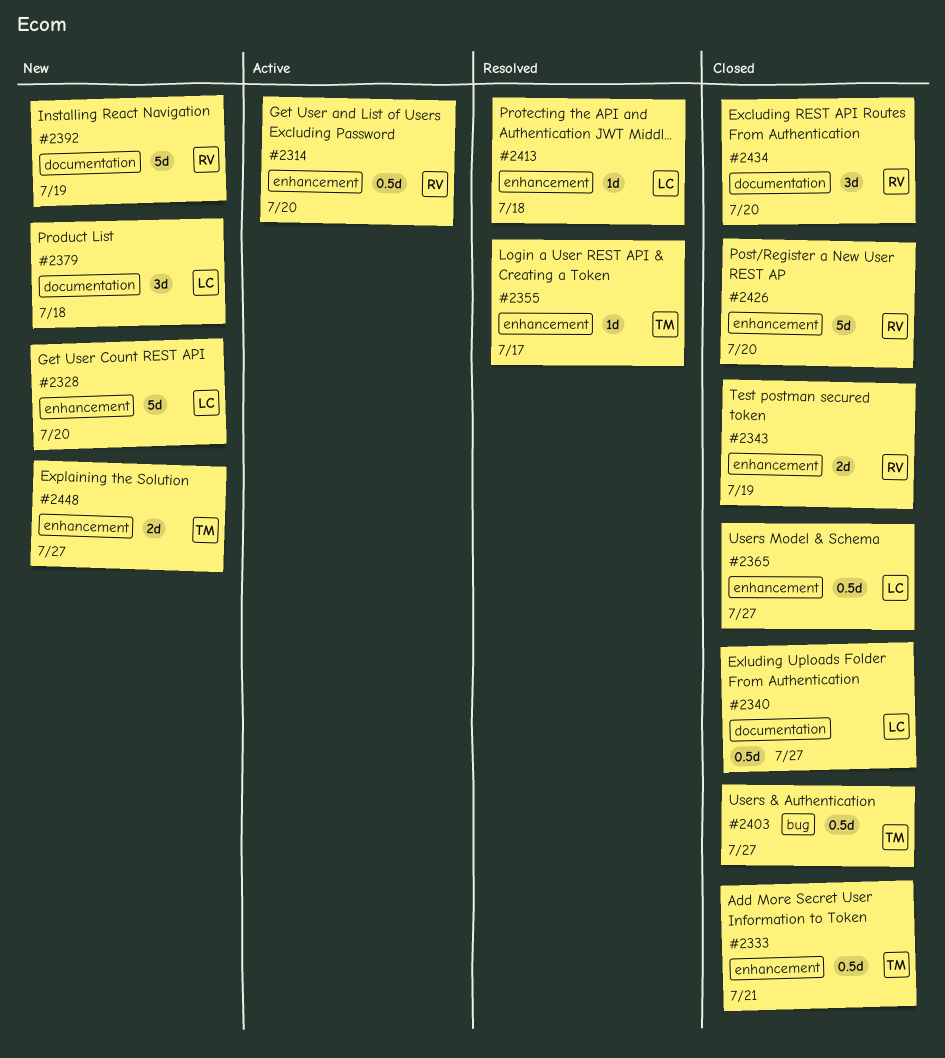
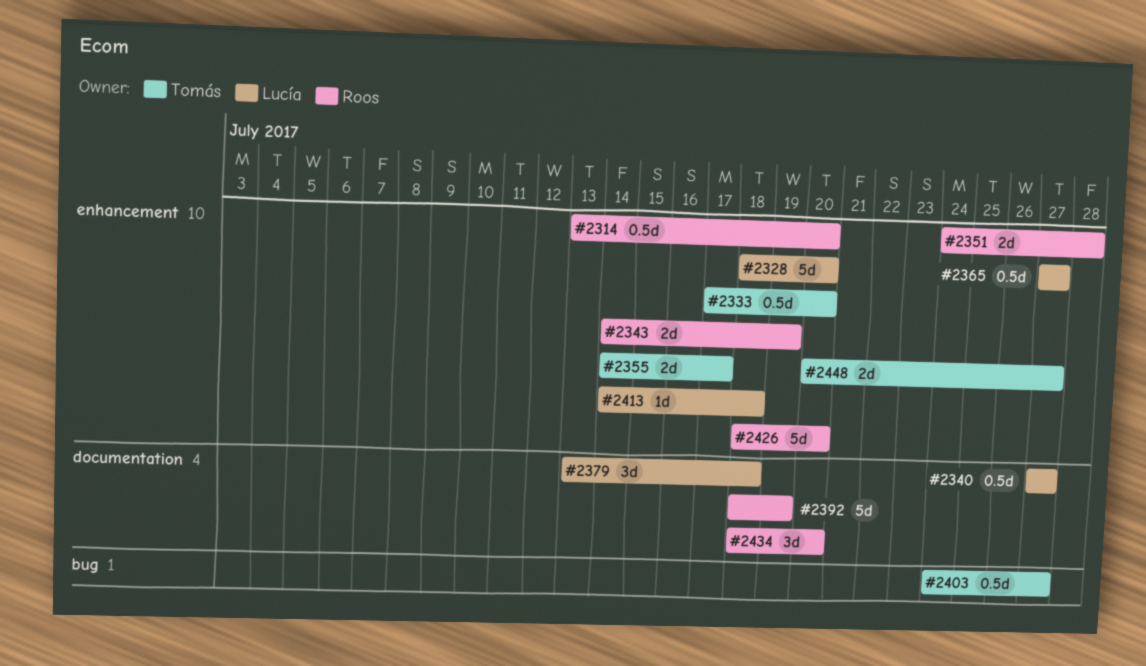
#2333, due: Jul 21 -> Jul 20
#2351: none -> present
#2355, estimate: 1d -> 2d

